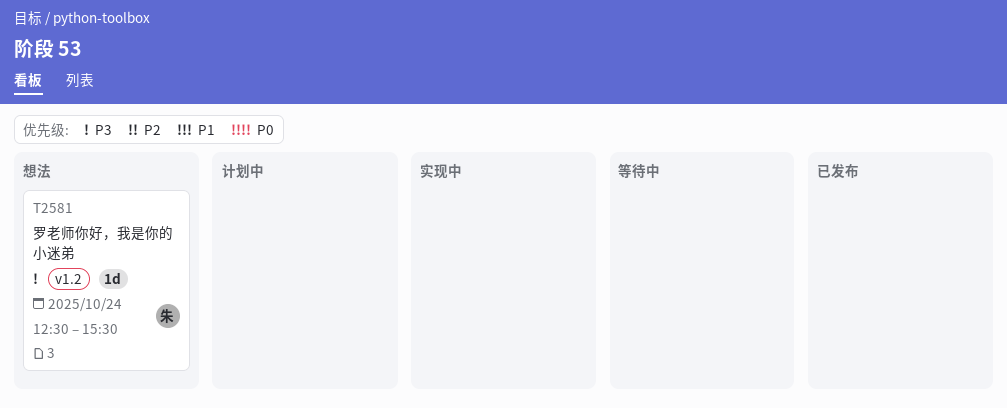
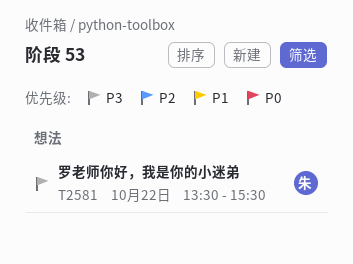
T2581, day: Oct 24 -> Oct 22
T2581, begins: 12:30 -> 13:30

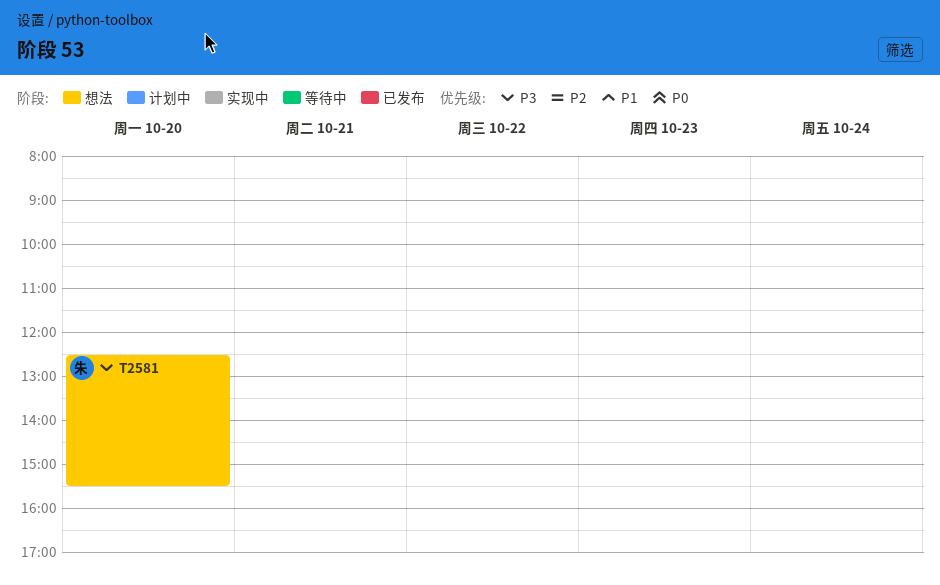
T2581, day: Oct 22 -> Oct 20
T2581, begins: 13:30 -> 12:30

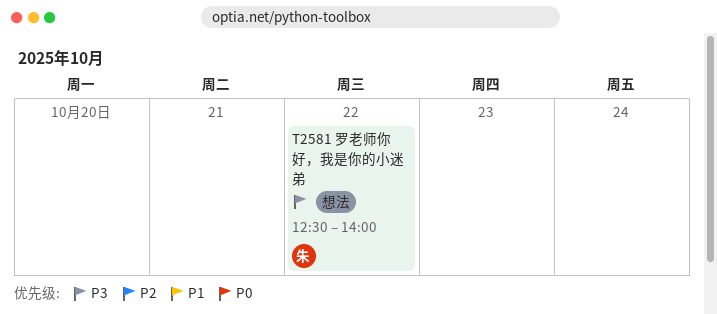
T2581, day: Oct 20 -> Oct 22
T2581, ends: 15:30 -> 14:00

